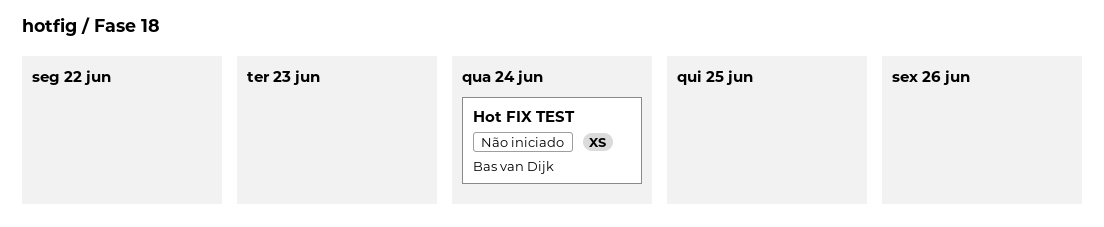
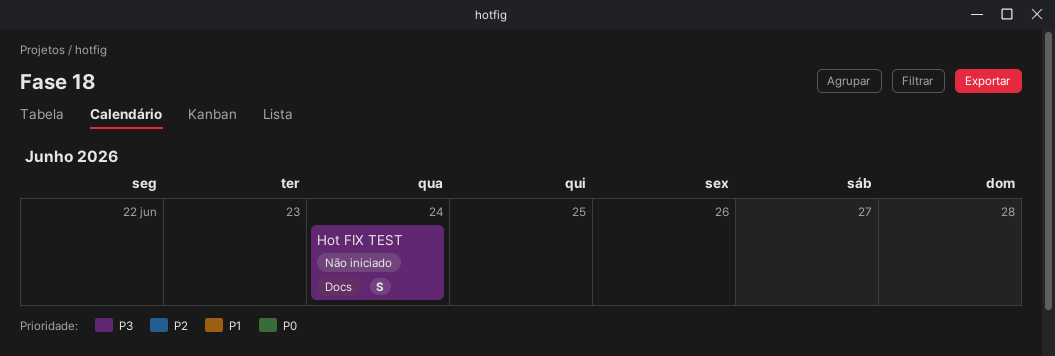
Hot FIX TEST, estimate: XS -> S

